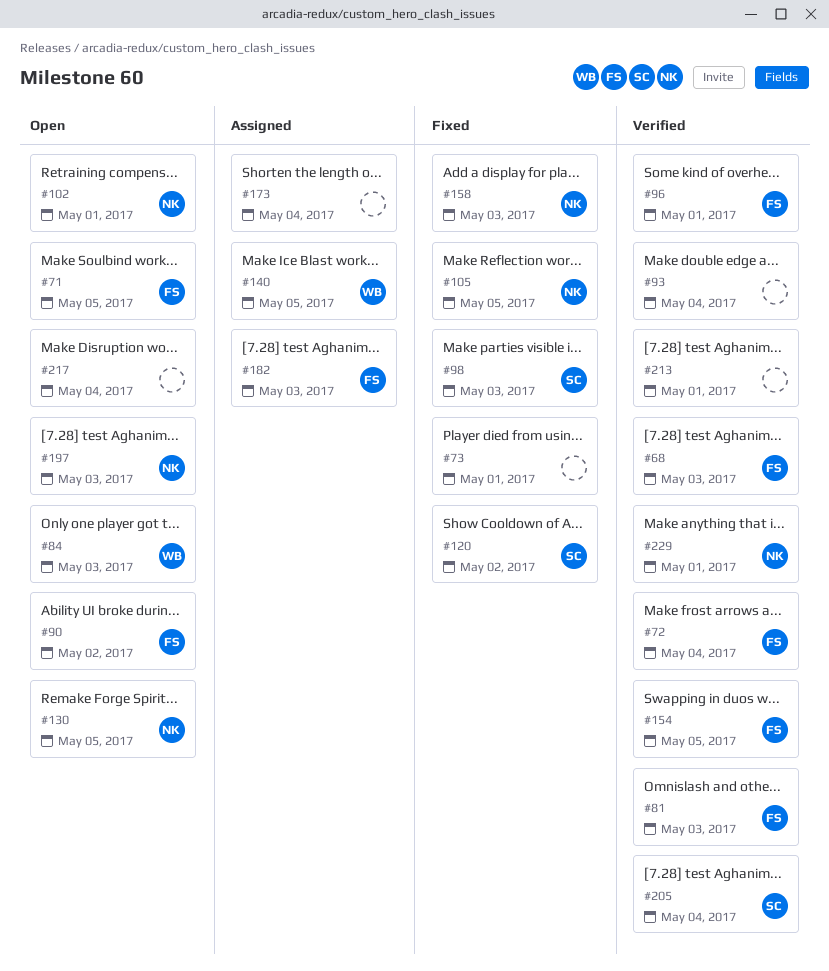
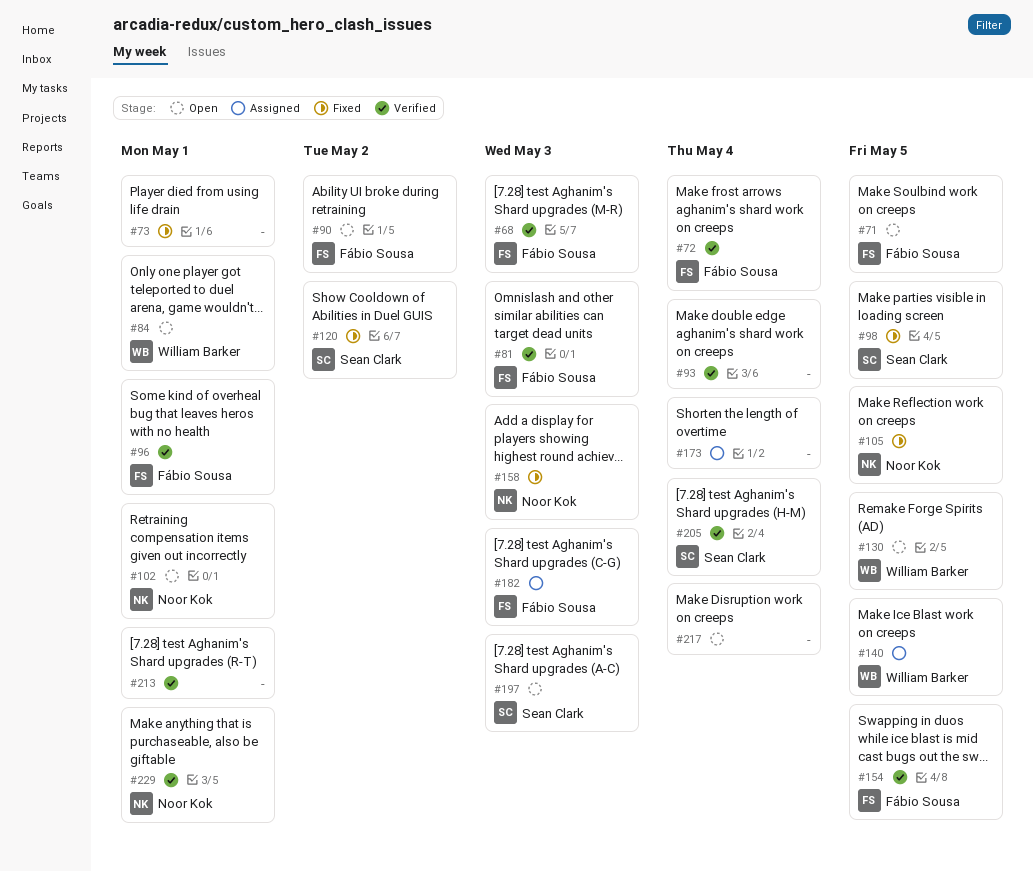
#84, due: May 3 -> May 1
#98, due: May 3 -> May 5
#130, owner: Noor Kok -> William Barker
#197, owner: Noor Kok -> Sean Clark

